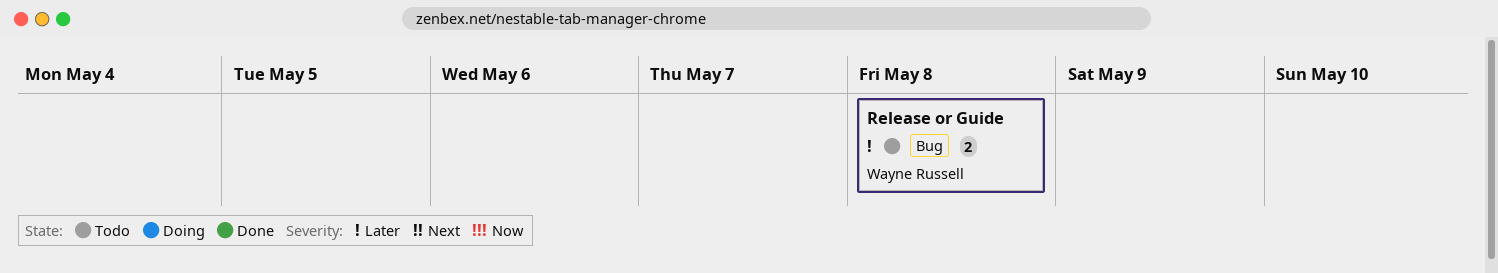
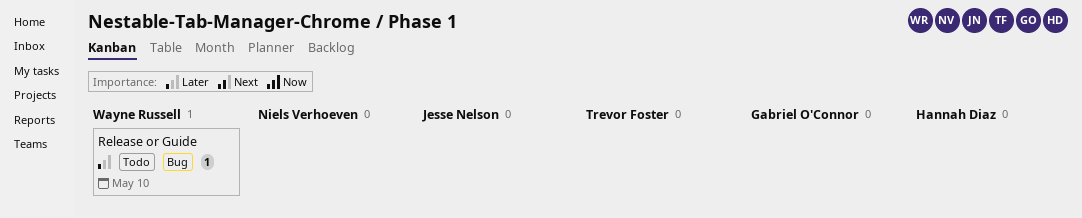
Release or Guide, estimate: 2 -> 1
Release or Guide, due: May 8 -> May 10

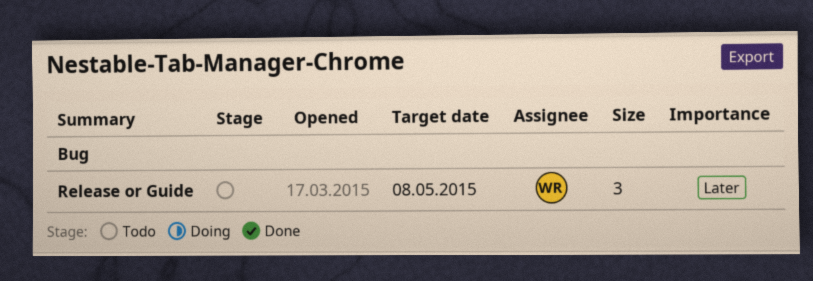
Release or Guide, estimate: 1 -> 3
Release or Guide, due: May 10 -> May 8

